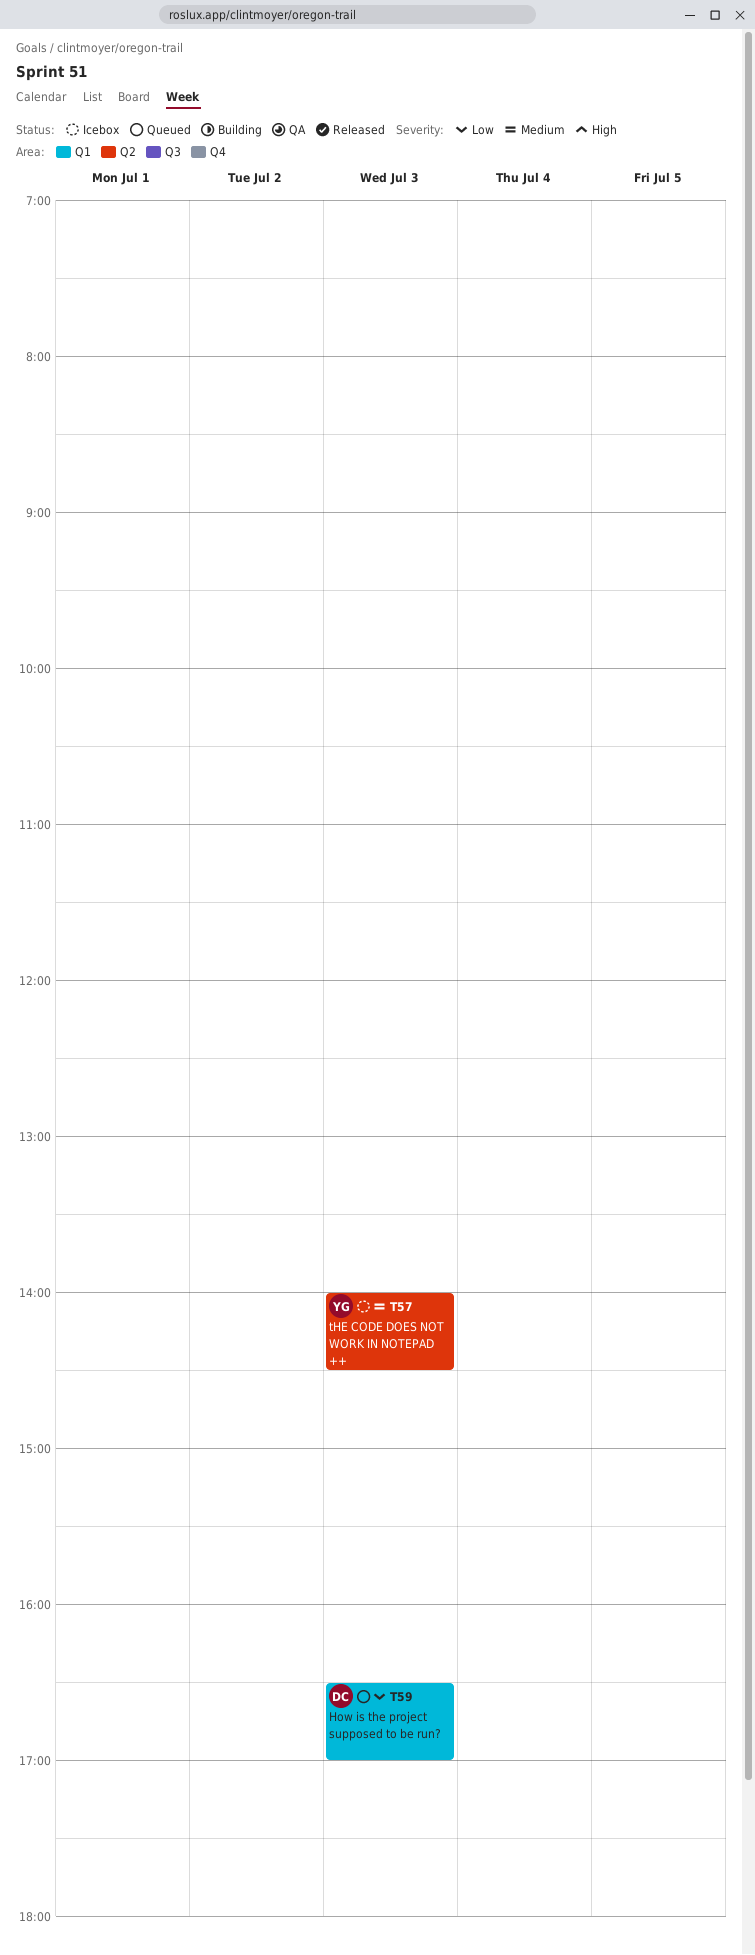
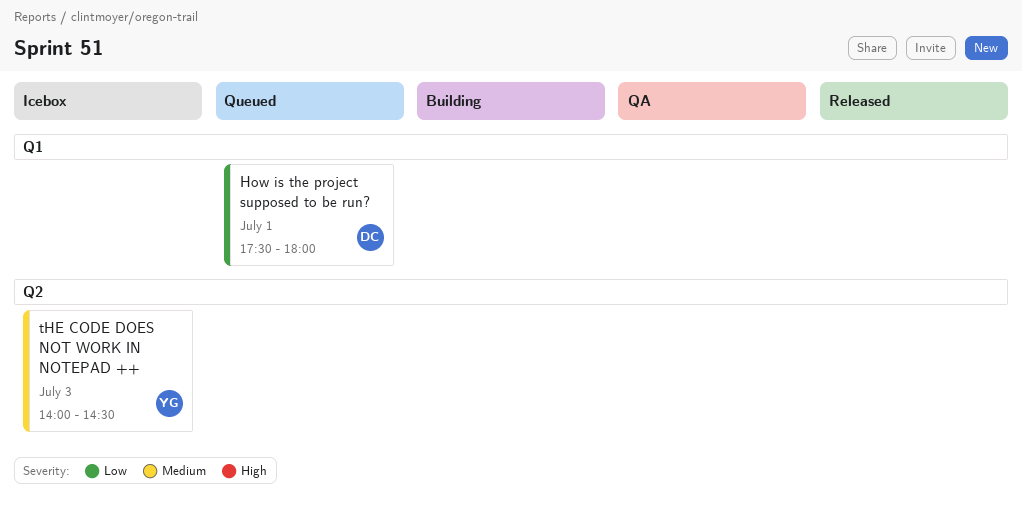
How is the project supposed to be run?, day: Jul 3 -> Jul 1
How is the project supposed to be run?, begins: 16:30 -> 17:30
How is the project supposed to be run?, ends: 17:00 -> 18:00

